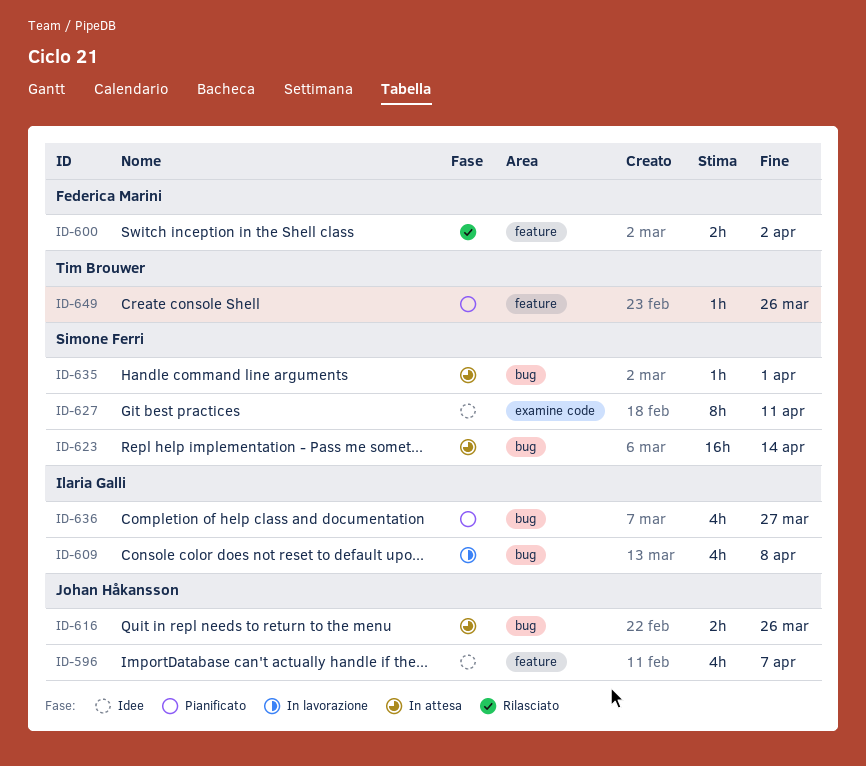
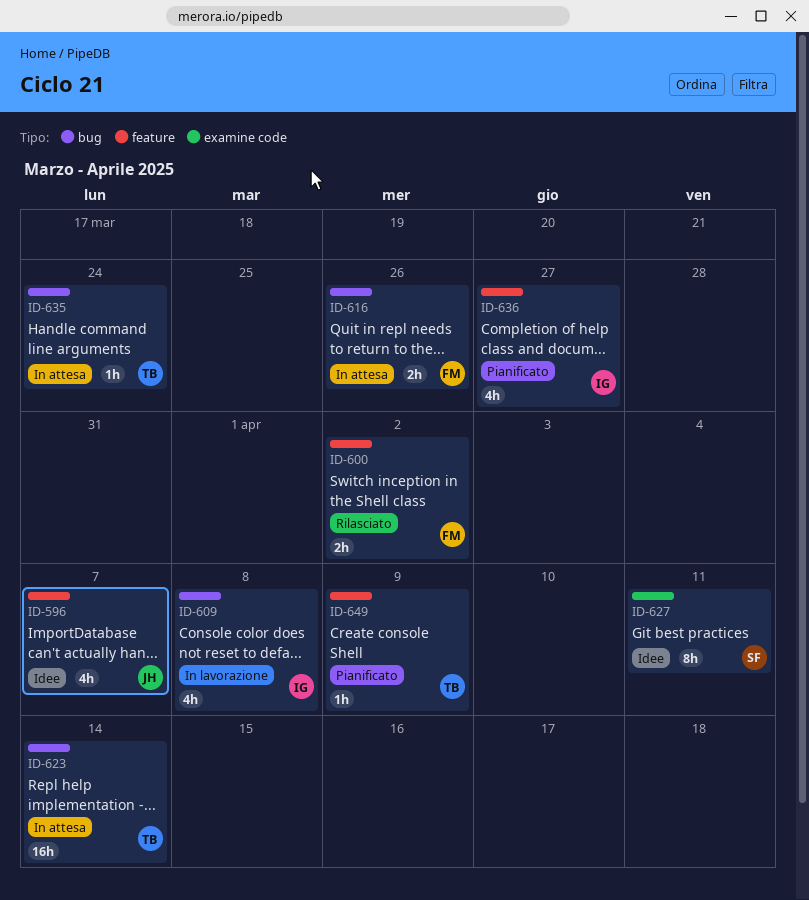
ID-616, owner: Johan Håkansson -> Federica Marini
ID-623, owner: Simone Ferri -> Tim Brouwer
ID-635, owner: Simone Ferri -> Tim Brouwer
ID-635, due: Apr 1 -> Mar 24
ID-636, label: bug -> feature
ID-649, due: Mar 26 -> Apr 9

